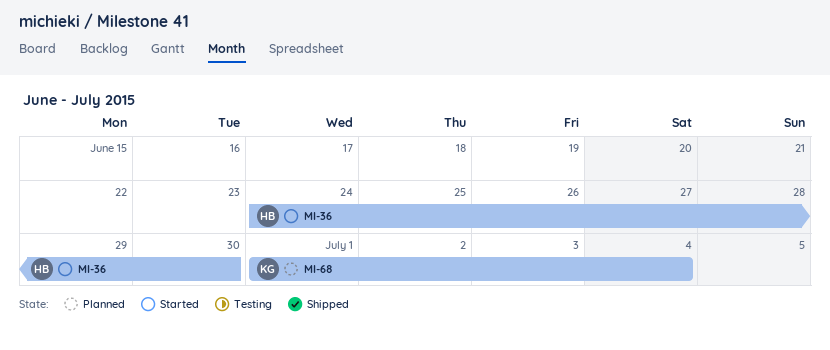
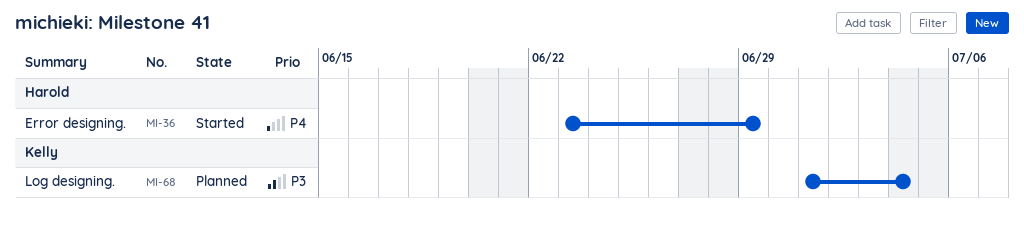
MI-36, start: Jun 24 -> Jun 23
MI-36, due: Jun 30 -> Jun 29

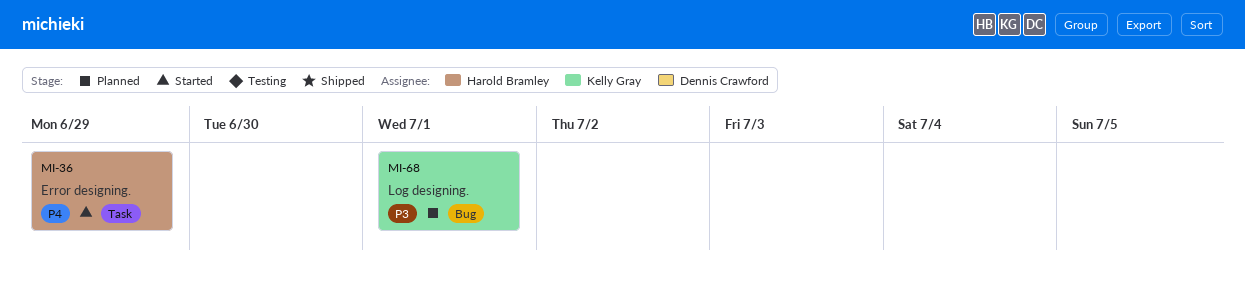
MI-68, due: Jul 4 -> Jul 1

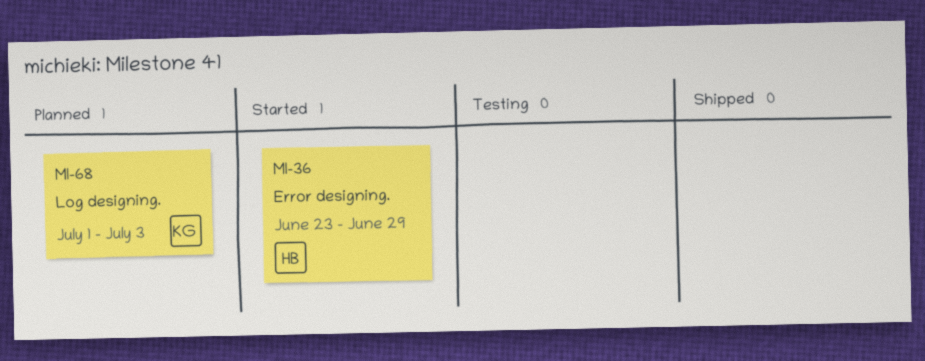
MI-68, due: Jul 1 -> Jul 3

